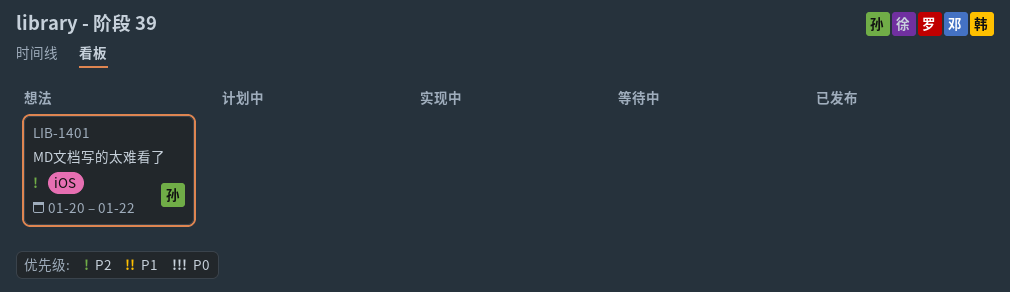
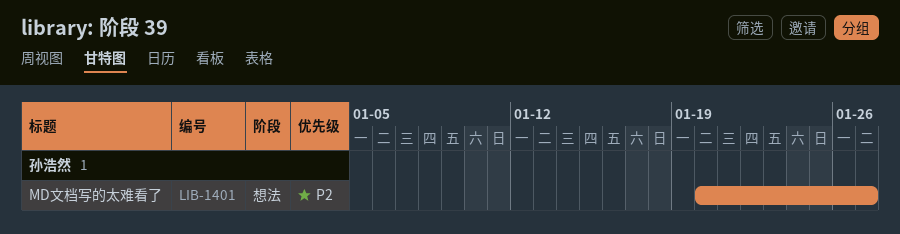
LIB-1401, due: Jan 22 -> Jan 27

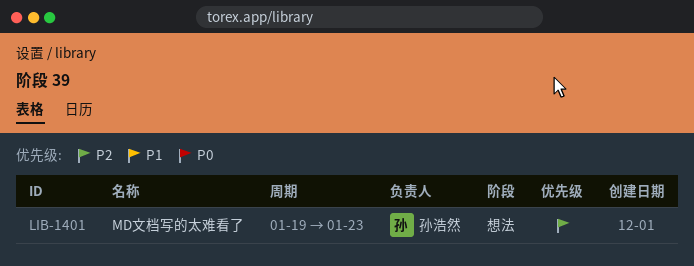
LIB-1401, start: Jan 20 -> Jan 19
LIB-1401, due: Jan 27 -> Jan 23

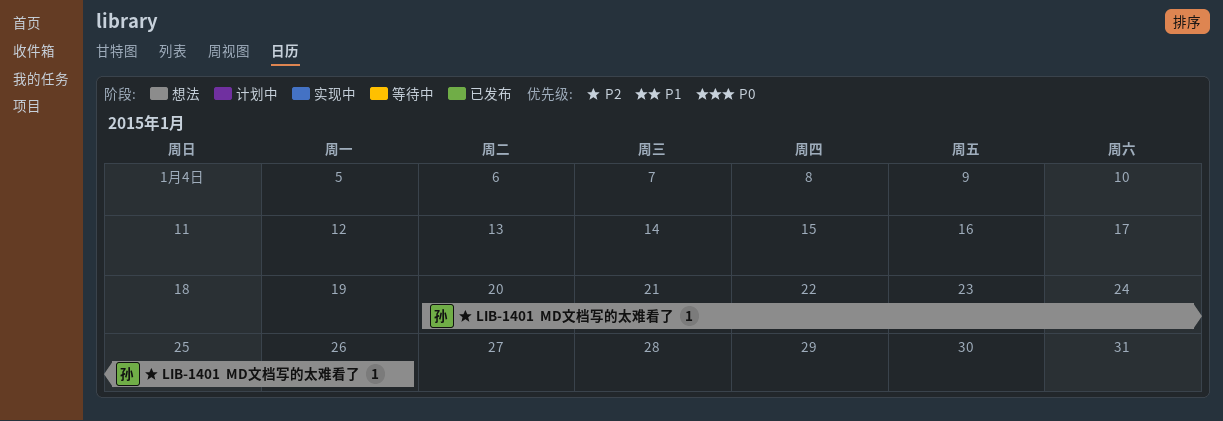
LIB-1401, start: Jan 19 -> Jan 20
LIB-1401, due: Jan 23 -> Jan 26

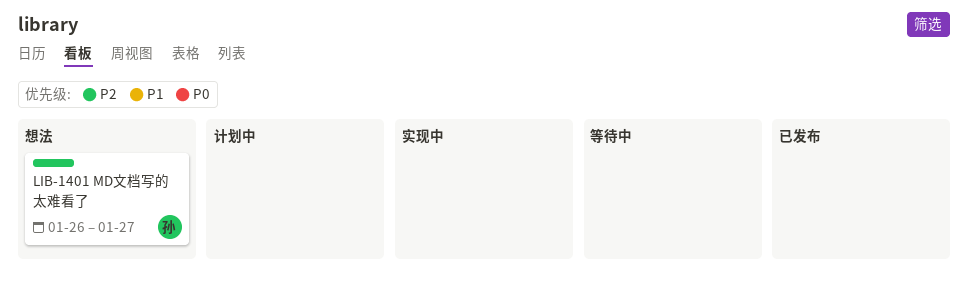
LIB-1401, start: Jan 20 -> Jan 26
LIB-1401, due: Jan 26 -> Jan 27

